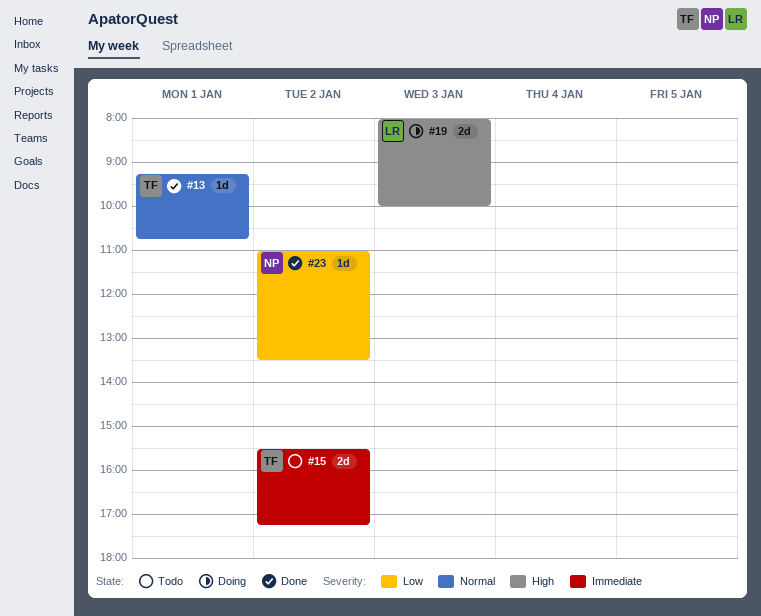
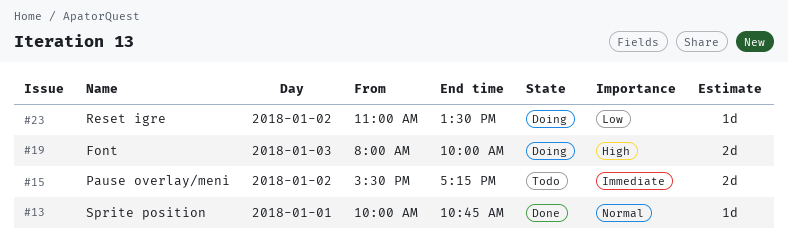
#13, begins: 09:15 -> 10:00
#23, status: Done -> Doing

